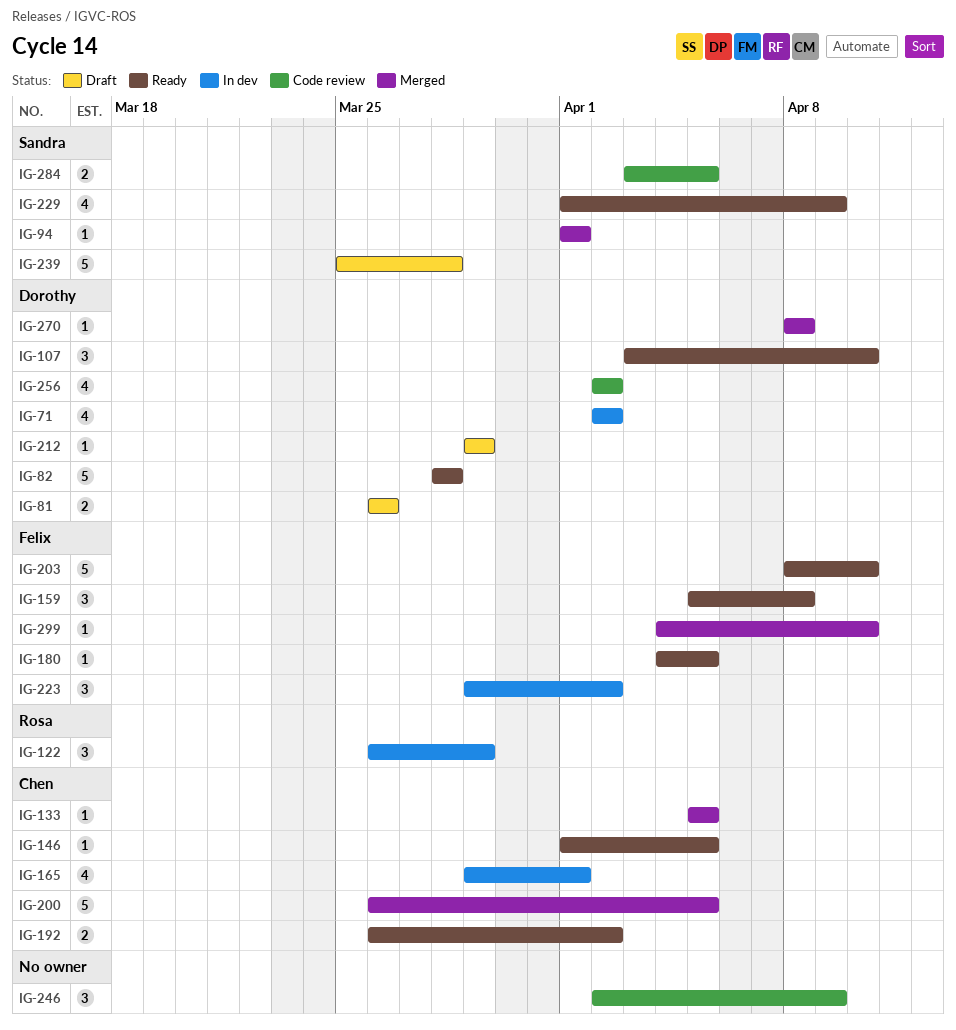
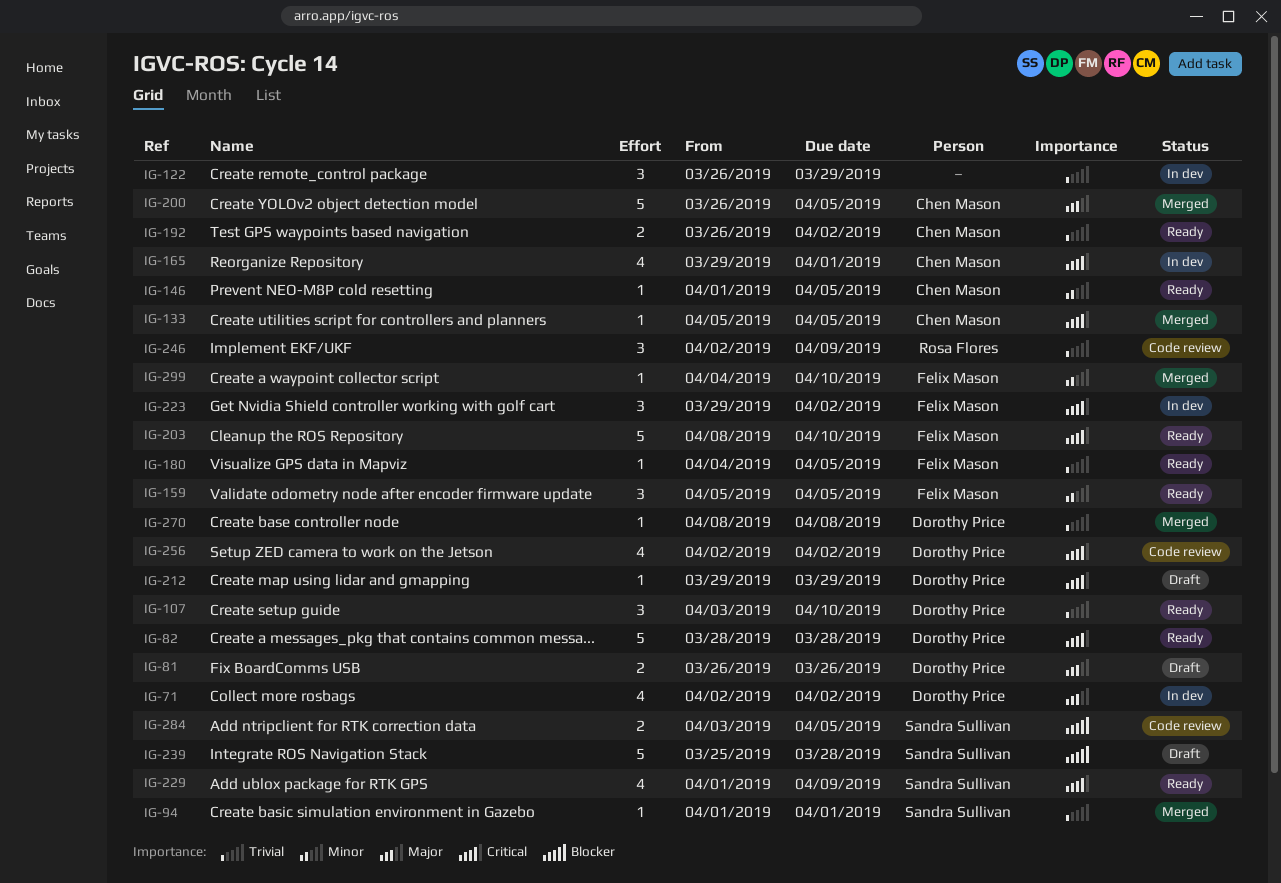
IG-122, owner: Rosa Flores -> none
IG-159, due: Apr 8 -> Apr 5
IG-246, owner: none -> Rosa Flores

